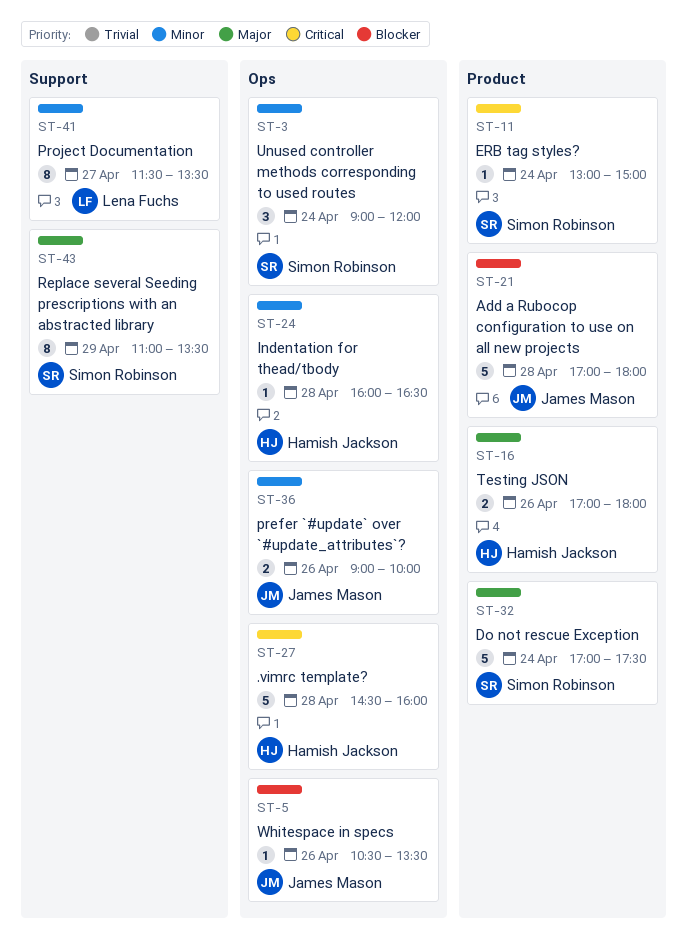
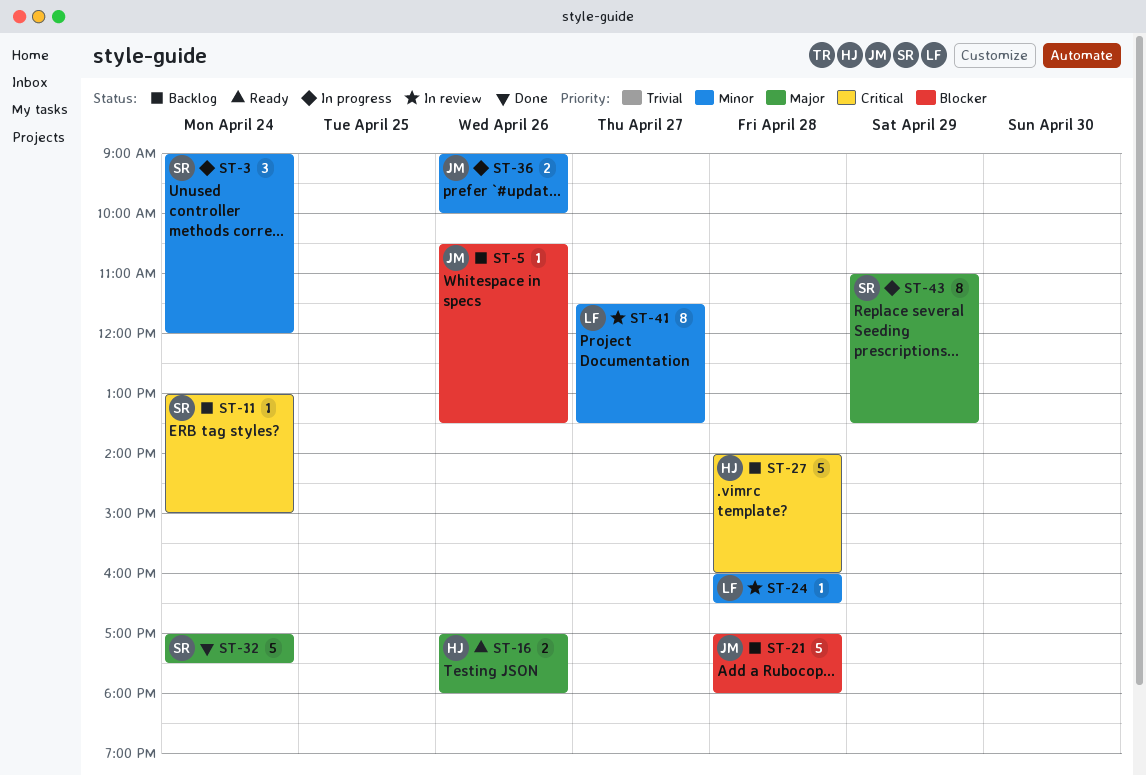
ST-24, owner: Hamish Jackson -> Lena Fuchs
ST-27, begins: 14:30 -> 14:00

